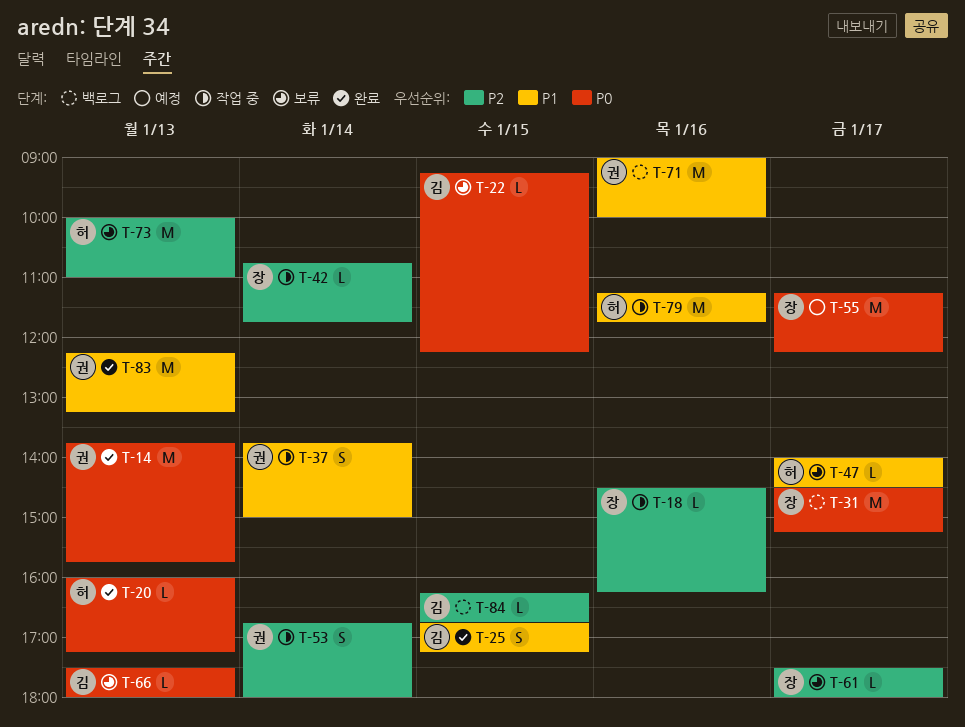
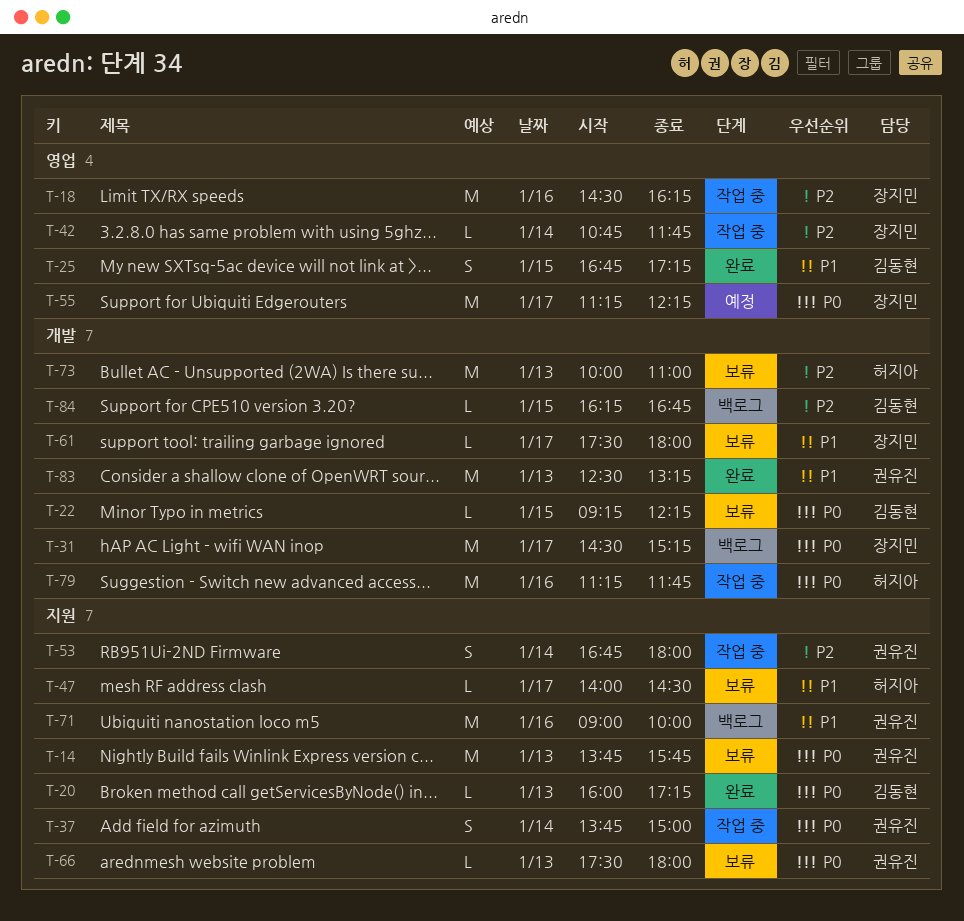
T-14, status: 완료 -> 보류
T-18, estimate: L -> M
T-20, owner: 허지아 -> 김동현
T-37, priority: P1 -> P0
T-61, priority: P2 -> P1
T-66, owner: 김동현 -> 권유진
T-79, priority: P1 -> P0
T-83, begins: 12:15 -> 12:30

